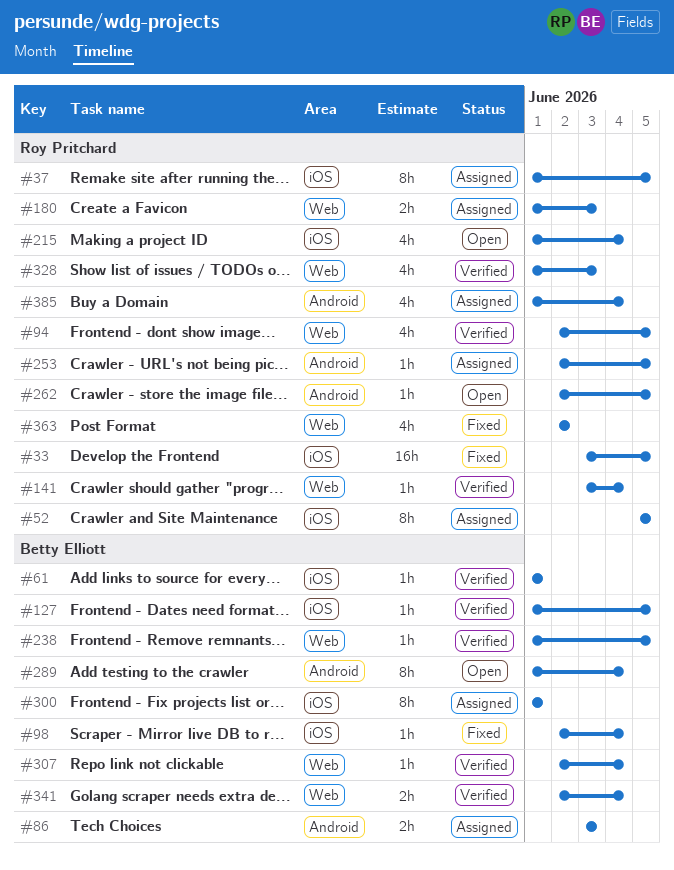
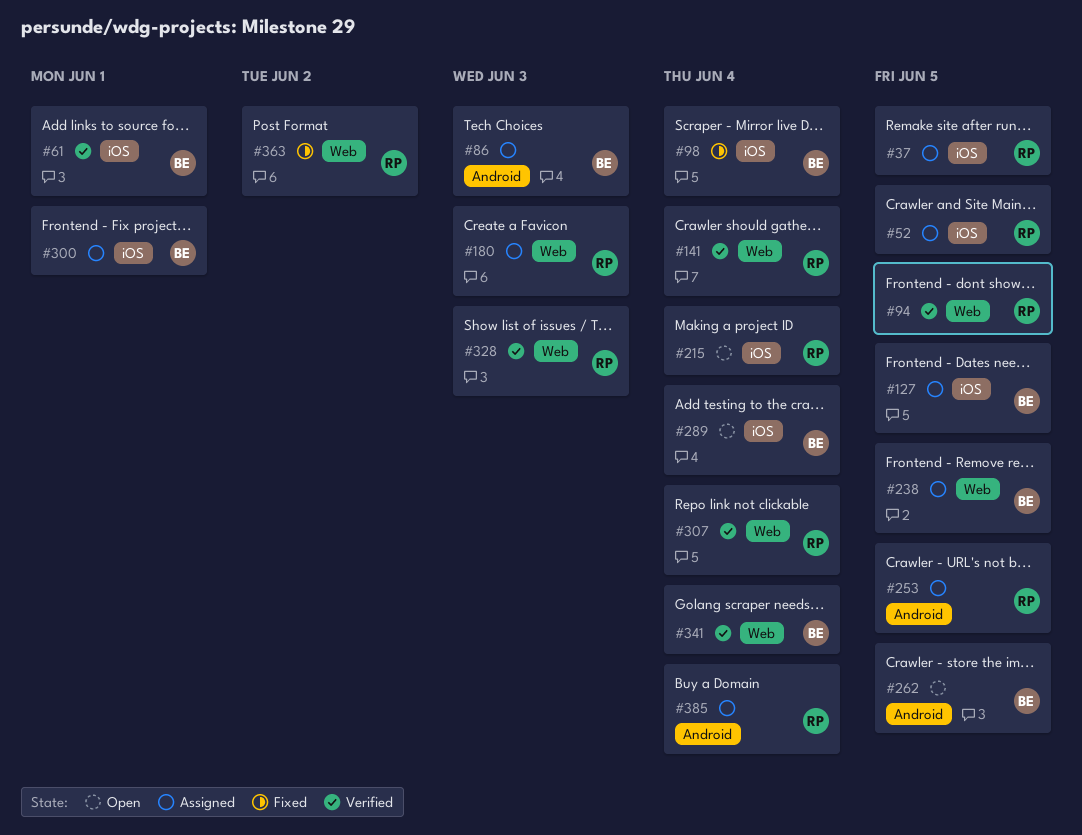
#33: present -> none
#127, status: Verified -> Assigned
#238, status: Verified -> Assigned
#262, owner: Roy Pritchard -> Betty Elliott
#289, label: Android -> iOS
#307, owner: Betty Elliott -> Roy Pritchard

